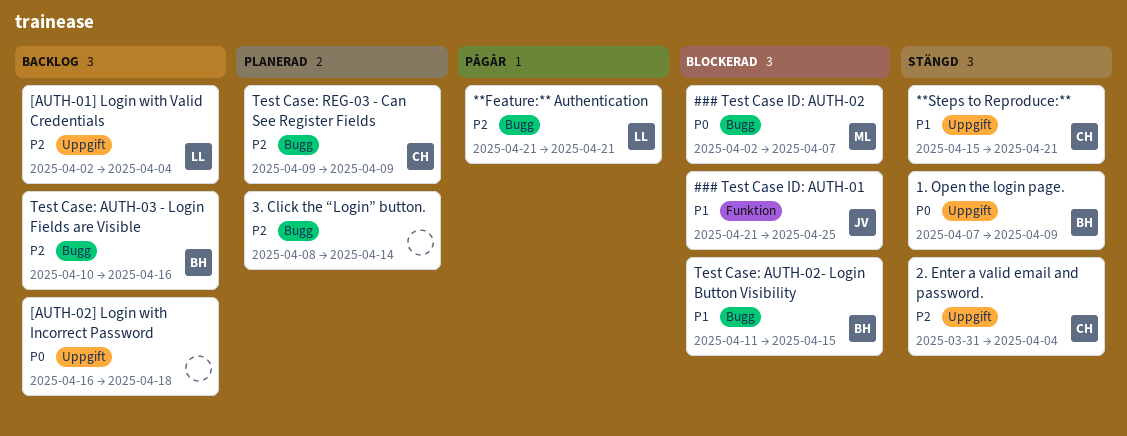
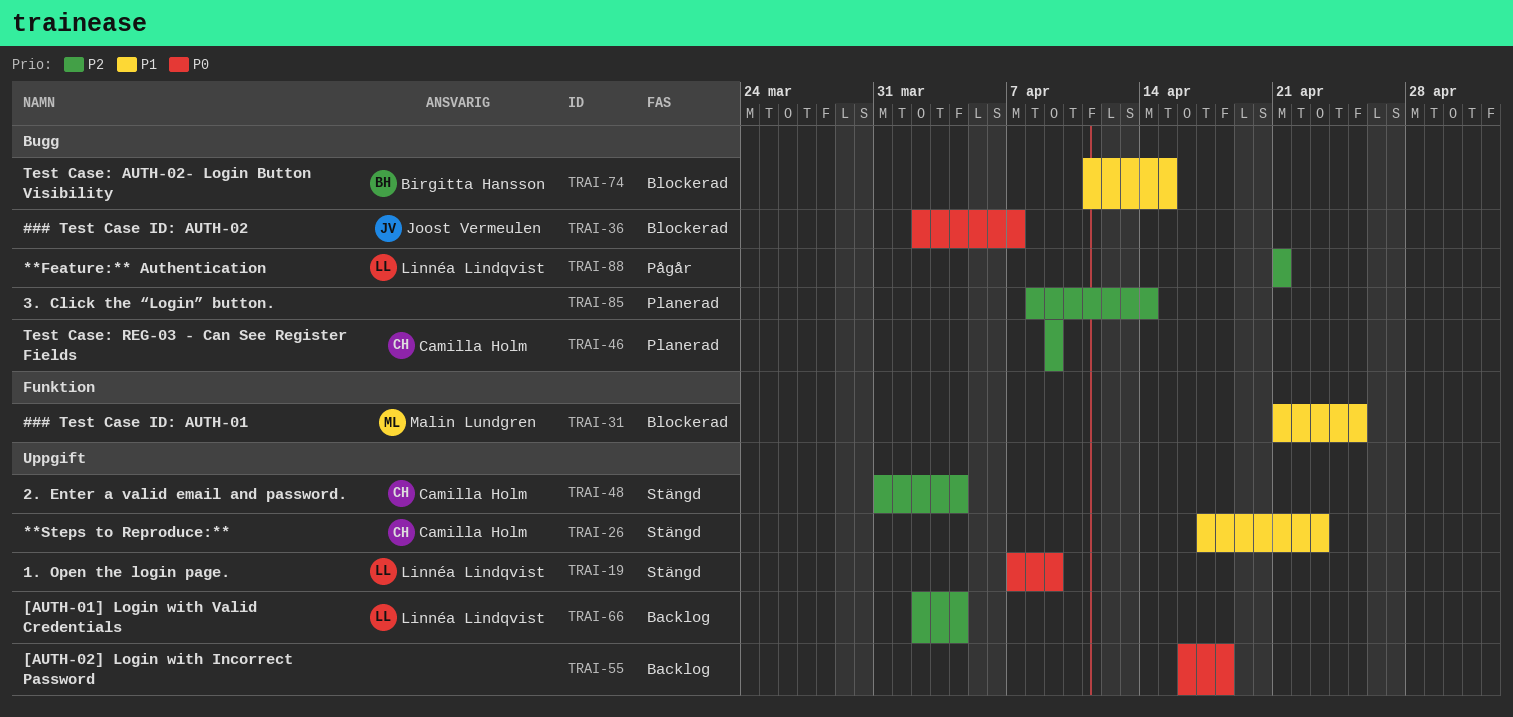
### Test Case ID: AUTH-01, owner: Joost Vermeulen -> Malin Lundgren
### Test Case ID: AUTH-02, owner: Malin Lundgren -> Joost Vermeulen
**Steps to Reproduce:**, start: Apr 15 -> Apr 17
**Steps to Reproduce:**, due: Apr 21 -> Apr 23
1. Open the login page., owner: Birgitta Hansson -> Linnéa Lindqvist
Test Case: AUTH-03 - Login Fields are Visible: present -> none

